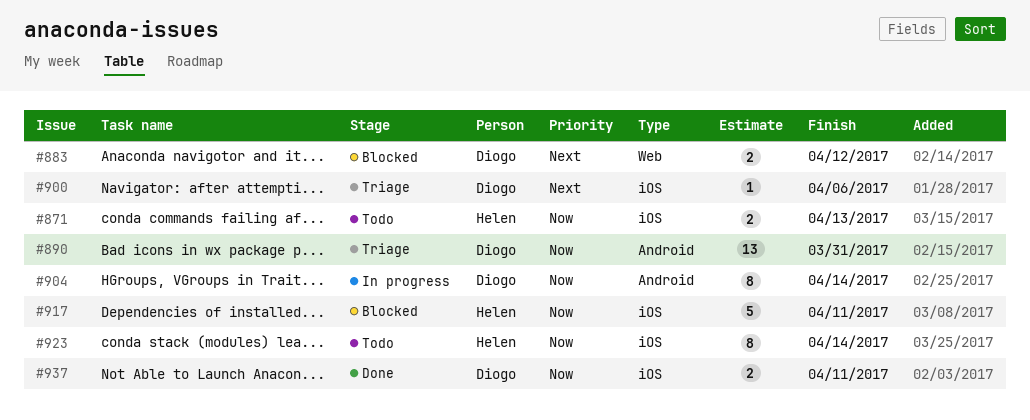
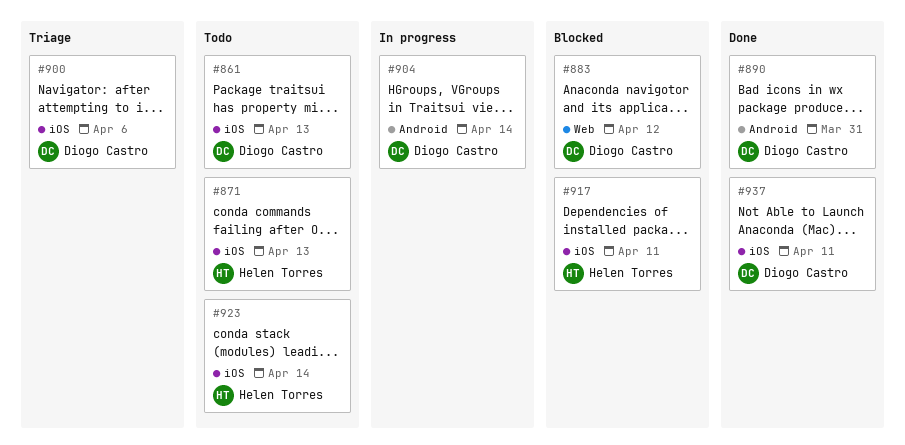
#861: none -> present
#890, status: Triage -> Done

